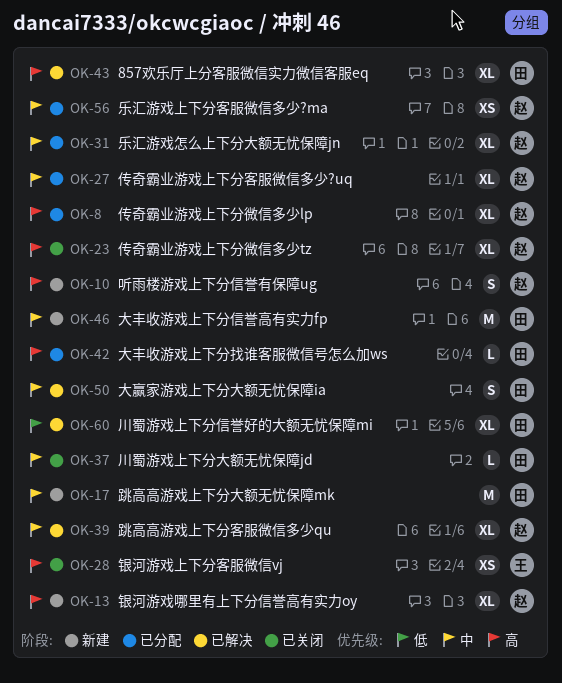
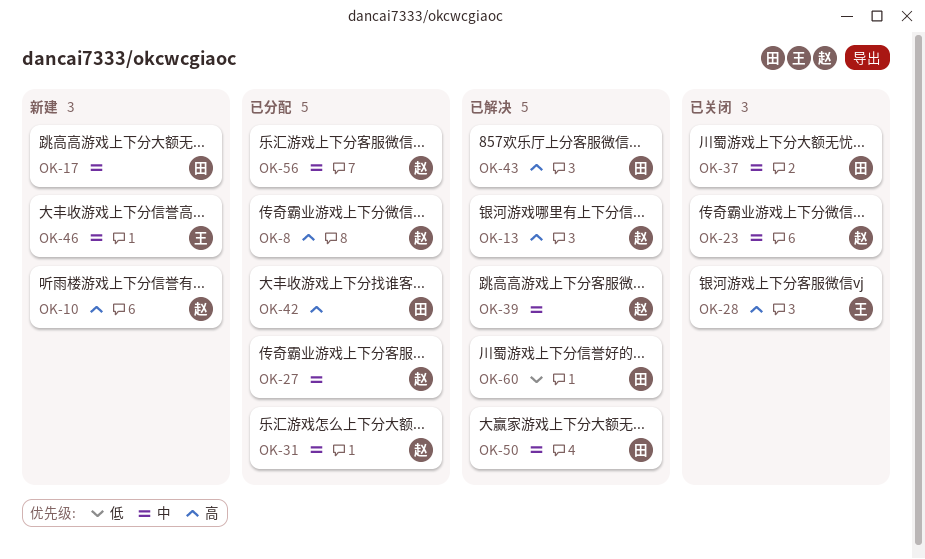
OK-13, status: 新建 -> 已解决
OK-23, priority: 高 -> 中
OK-46, owner: 田 -> 王

